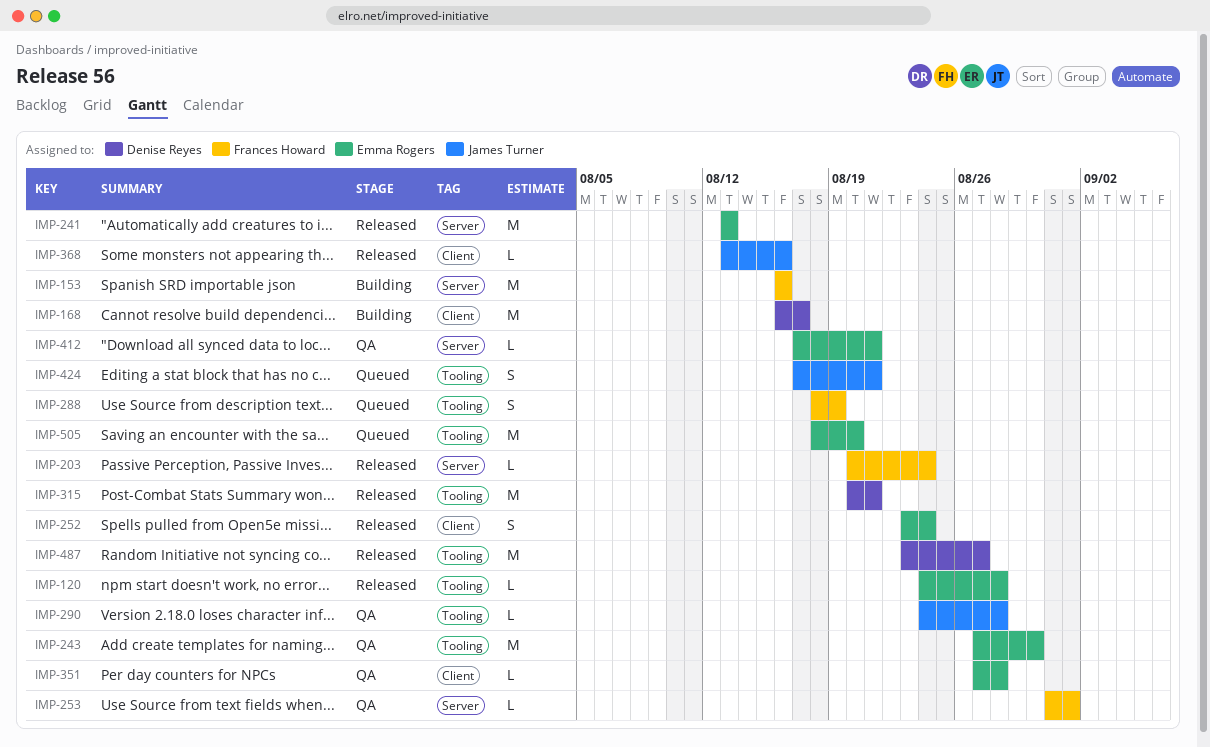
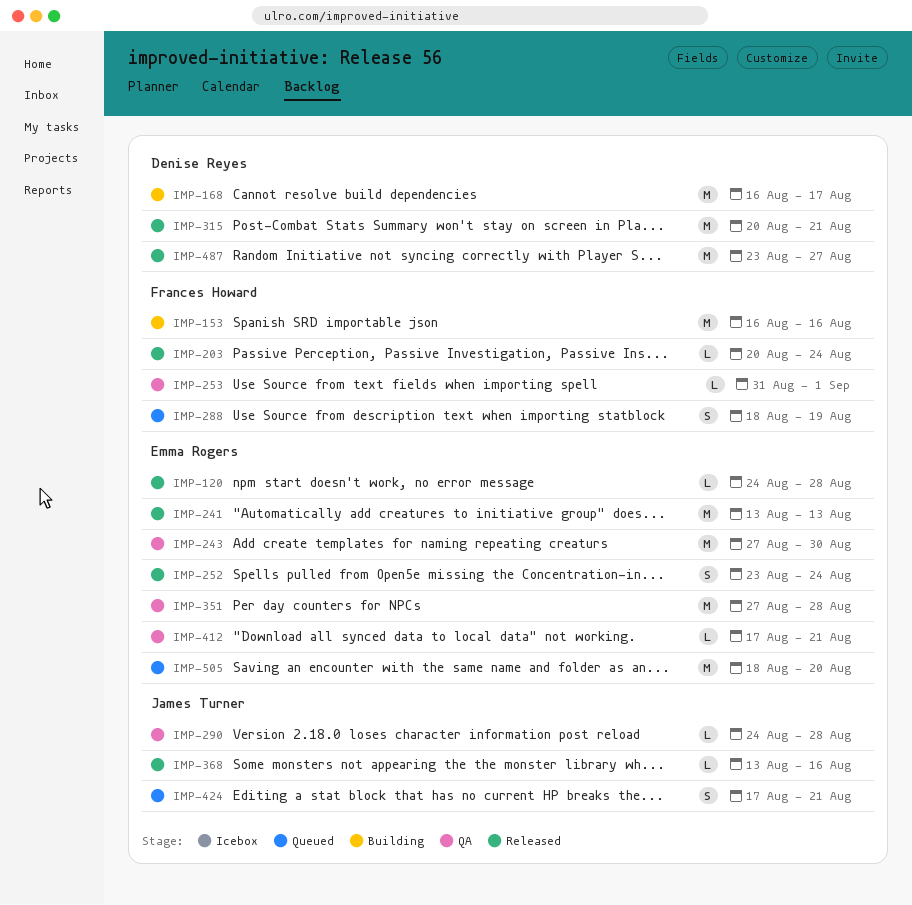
IMP-351, estimate: L -> M

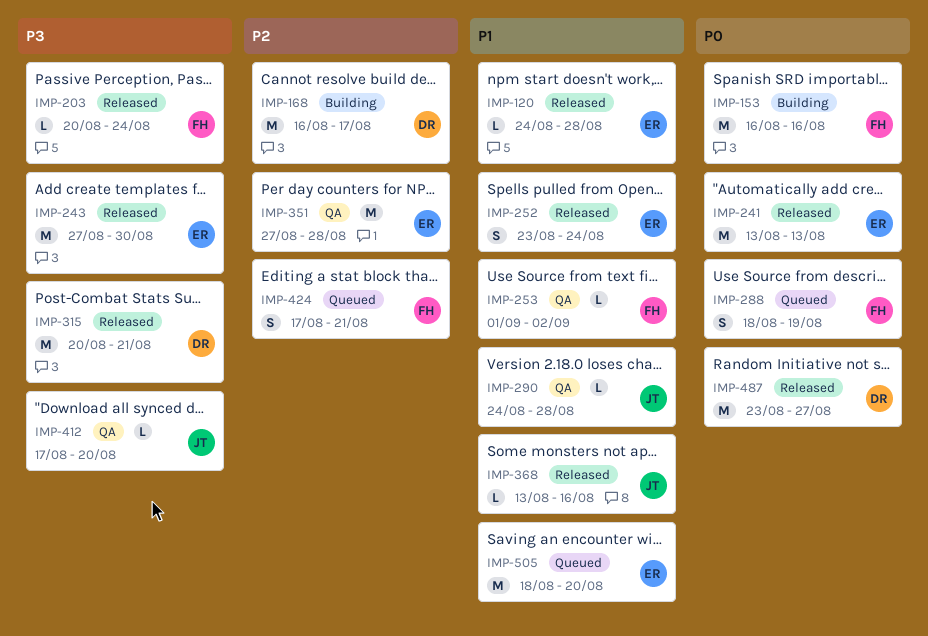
IMP-243, status: QA -> Released
IMP-253, start: Aug 31 -> Sep 1
IMP-253, due: Sep 1 -> Sep 2
IMP-412, owner: Emma Rogers -> James Turner
IMP-412, due: Aug 21 -> Aug 20
IMP-424, owner: James Turner -> Frances Howard

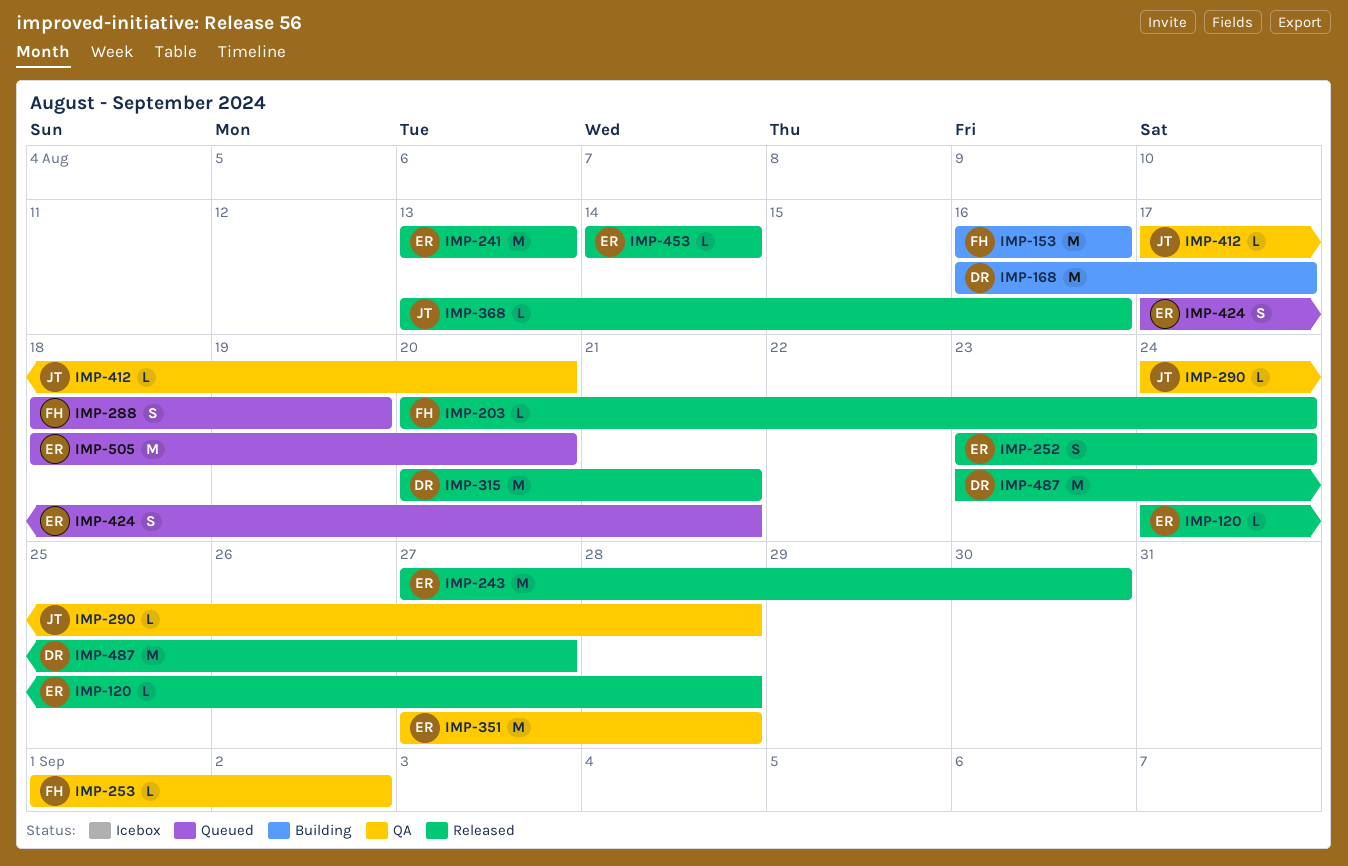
IMP-424, owner: FH -> ER
IMP-453: none -> present

